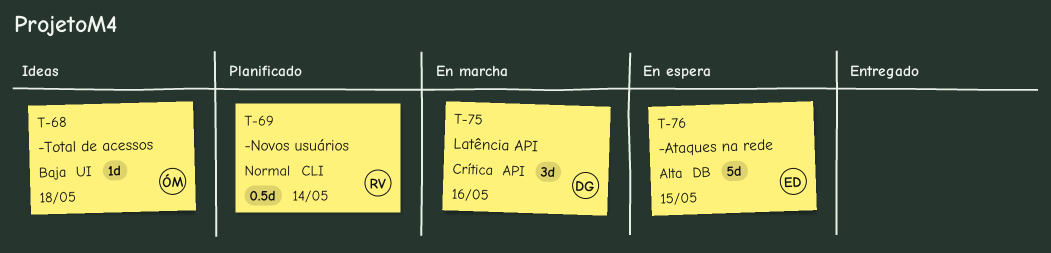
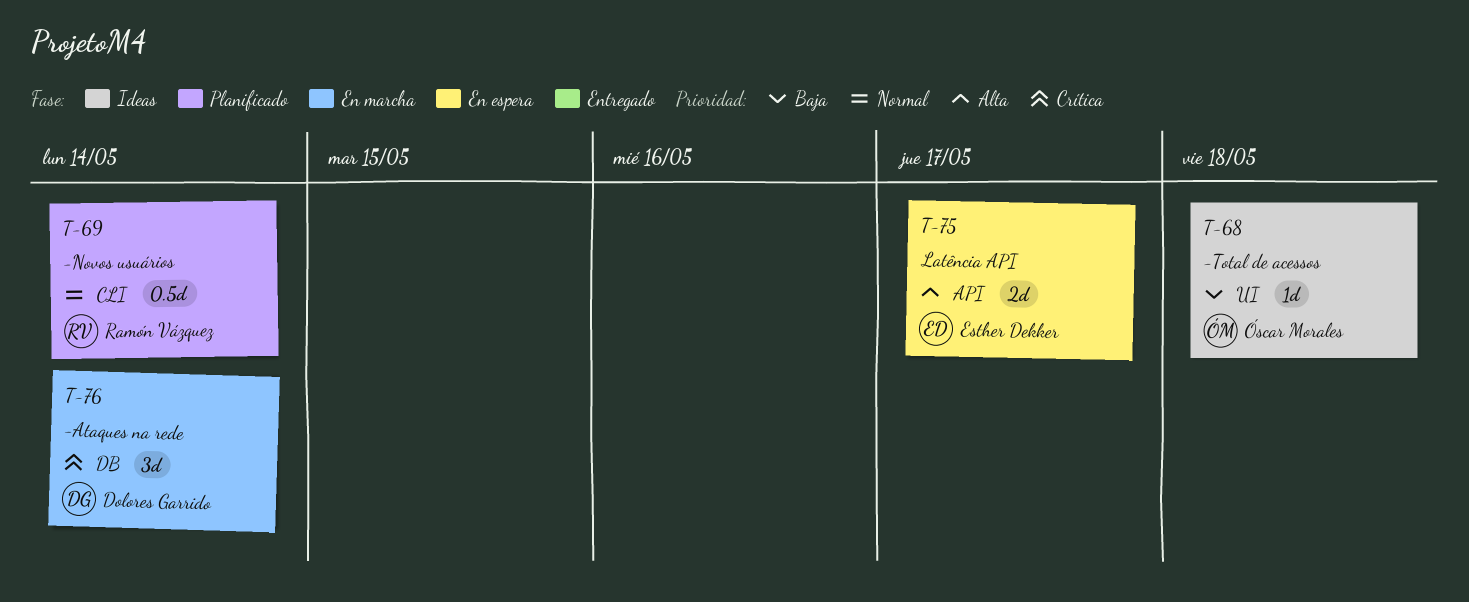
T-75, status: En marcha -> En espera
T-75, owner: Dolores Garrido -> Esther Dekker
T-75, priority: Crítica -> Alta
T-75, estimate: 3d -> 2d
T-75, due: May 16 -> May 17
T-76, status: En espera -> En marcha
T-76, owner: Esther Dekker -> Dolores Garrido
T-76, priority: Alta -> Crítica
T-76, estimate: 5d -> 3d
T-76, due: May 15 -> May 14

